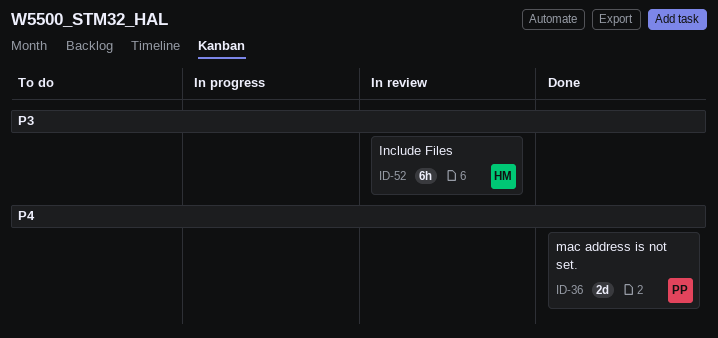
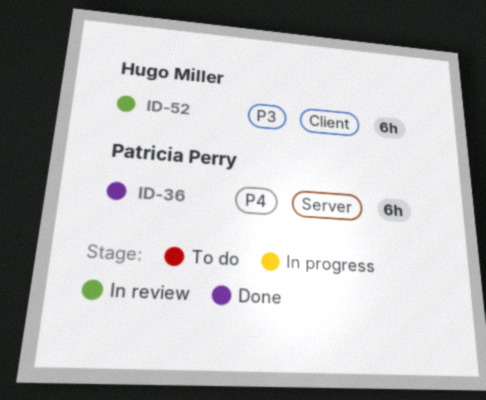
ID-36, estimate: 2d -> 6h

